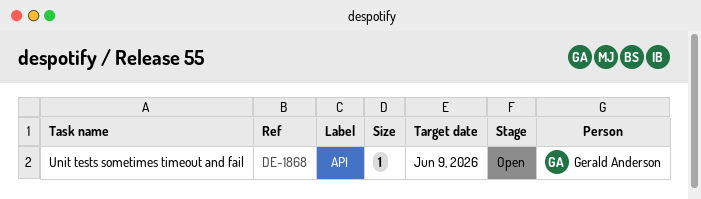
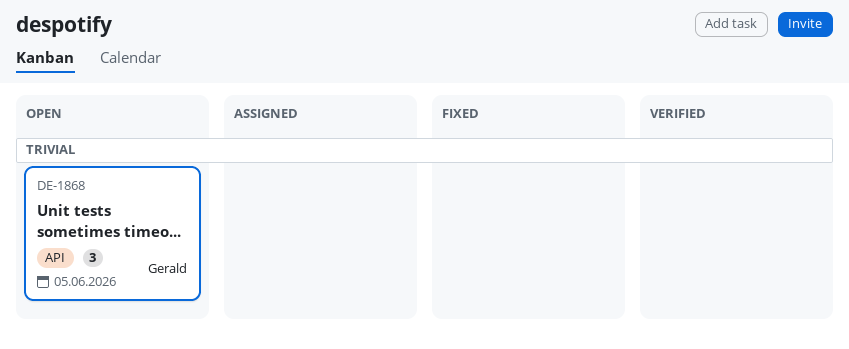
DE-1868, estimate: 1 -> 3
DE-1868, due: Jun 9 -> Jun 5

